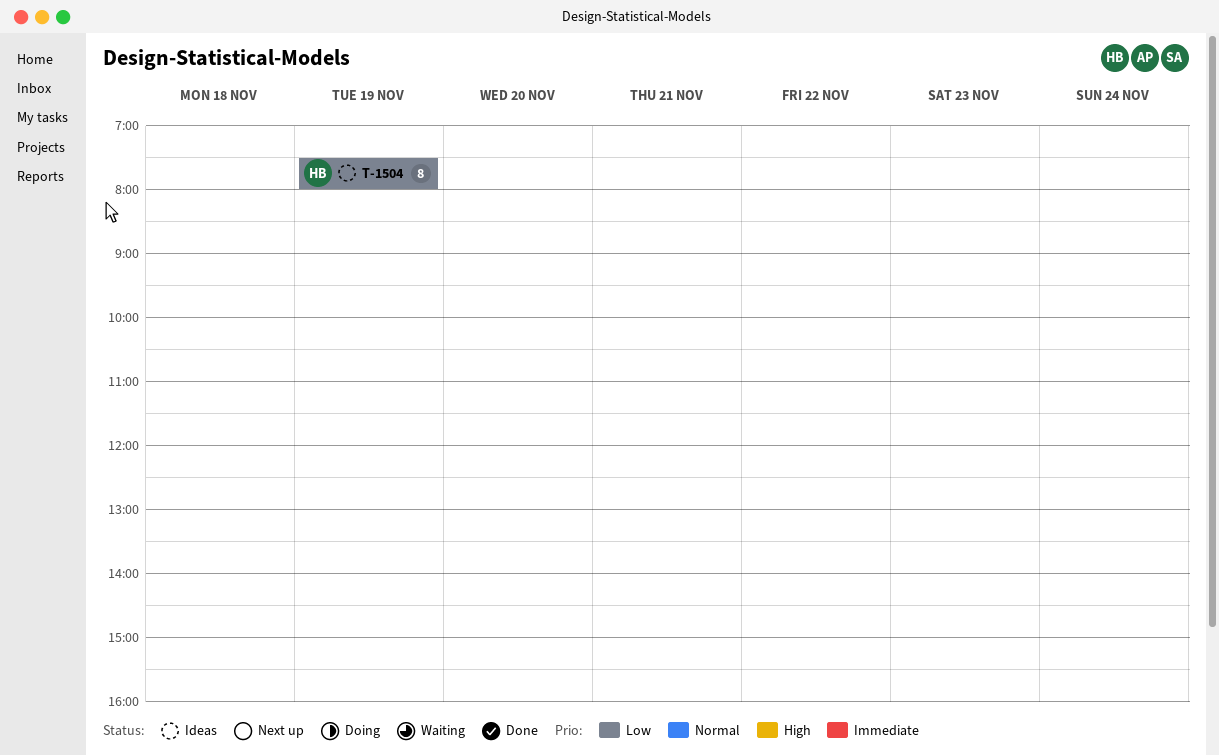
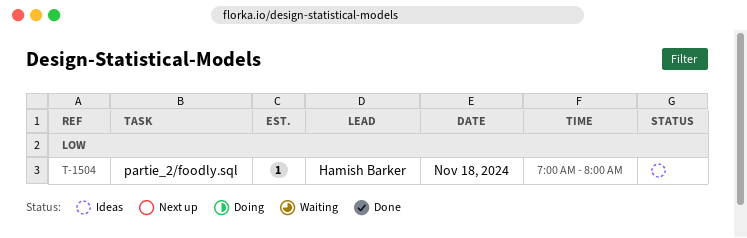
T-1504, estimate: 8 -> 1
T-1504, day: Nov 19 -> Nov 18
T-1504, begins: 07:30 -> 07:00

